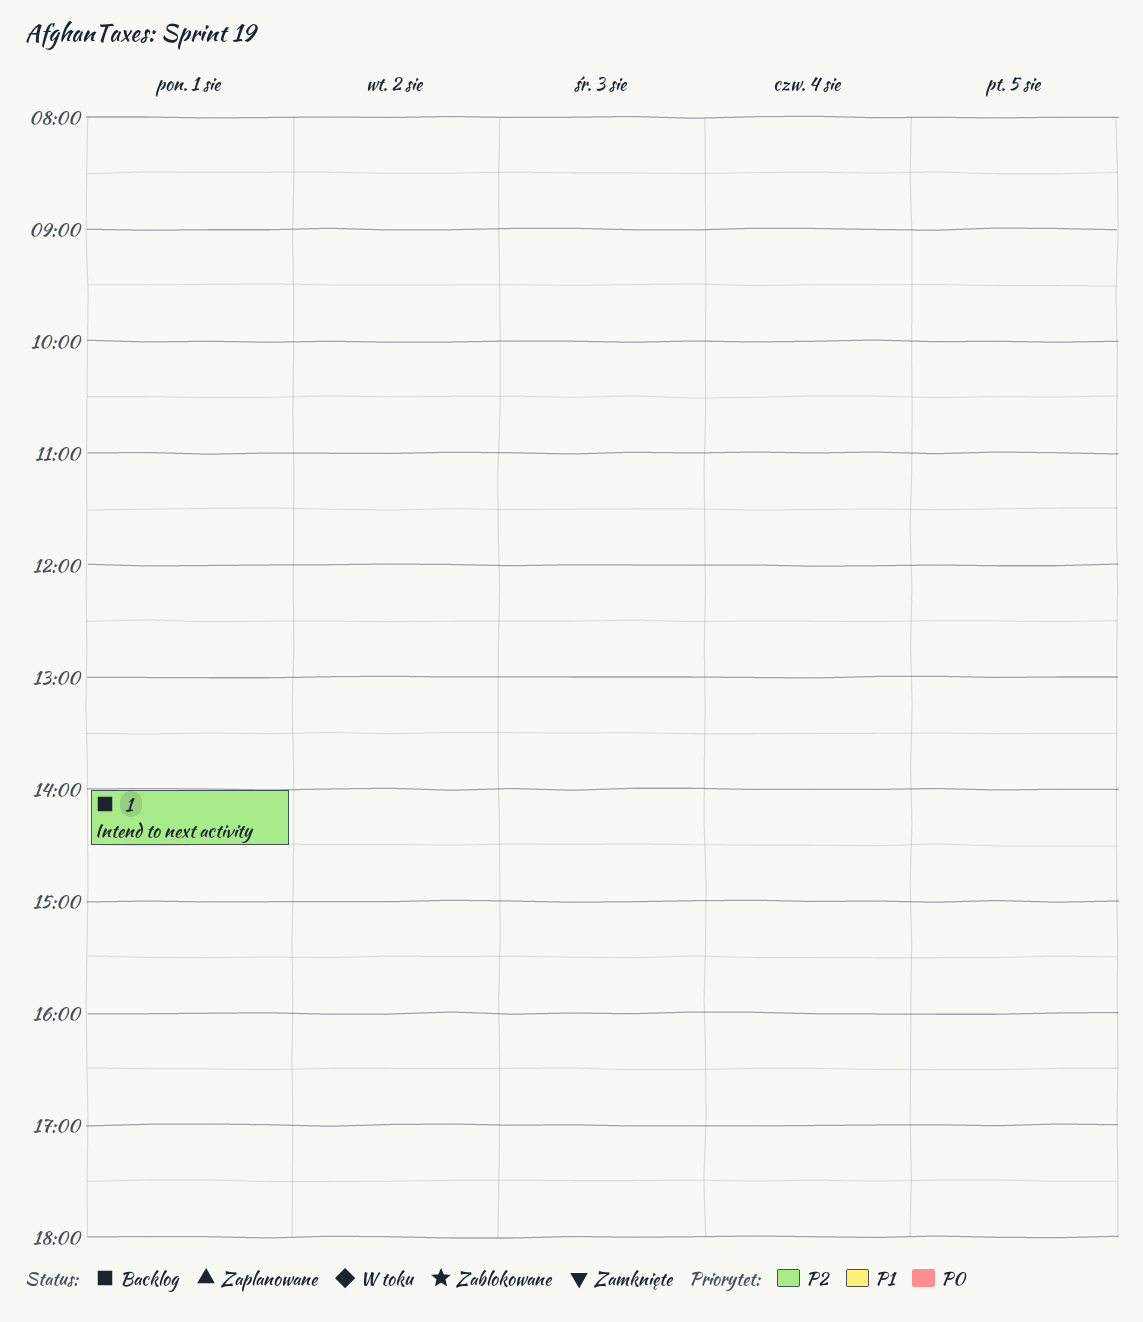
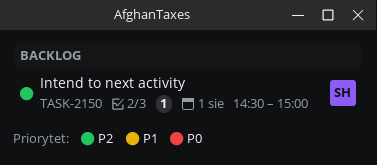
Intend to next activity, begins: 14:00 -> 14:30
Intend to next activity, ends: 14:30 -> 15:00

